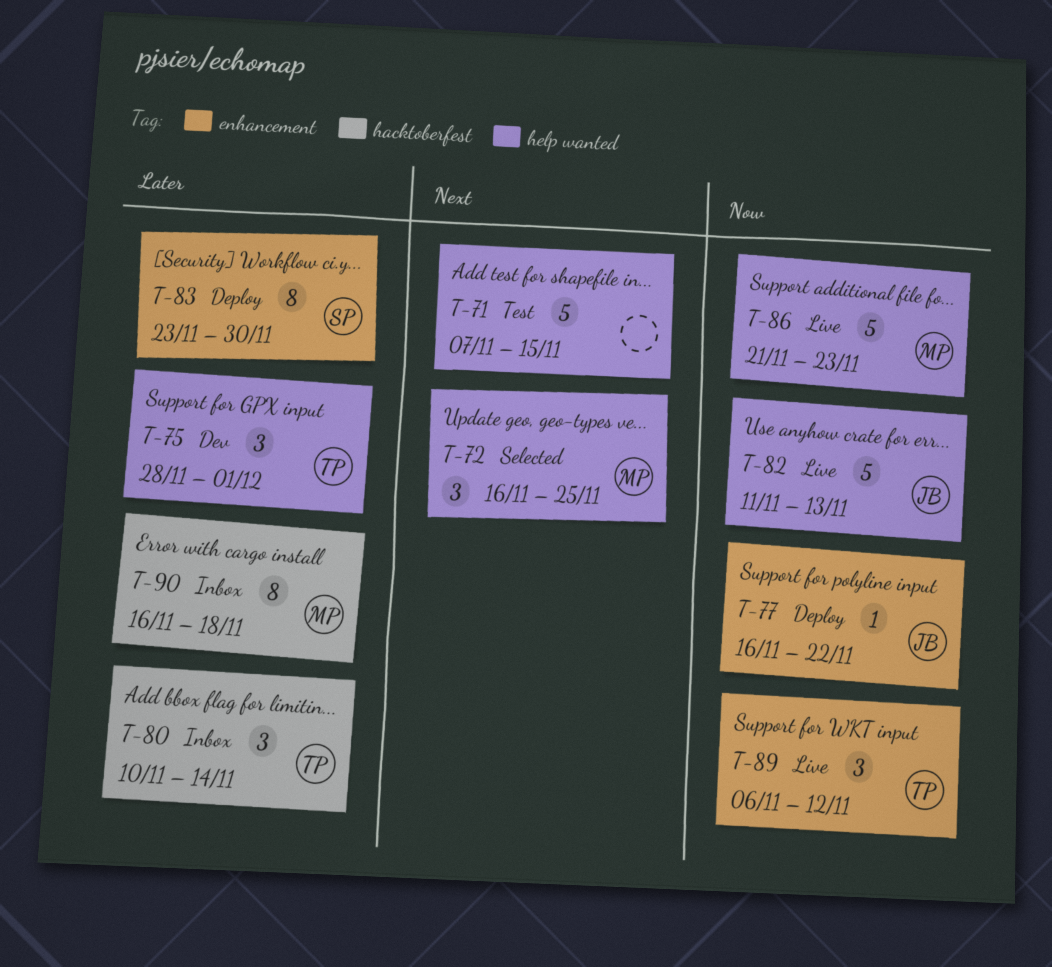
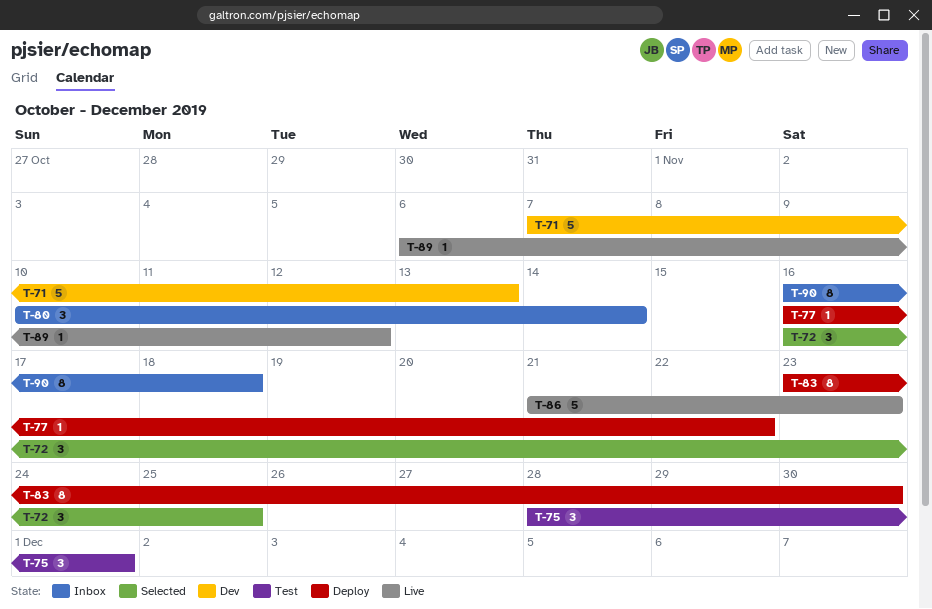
T-71, status: Test -> Dev
T-71, due: Nov 15 -> Nov 13
T-75, status: Dev -> Test
T-82: present -> none
T-89, estimate: 3 -> 1

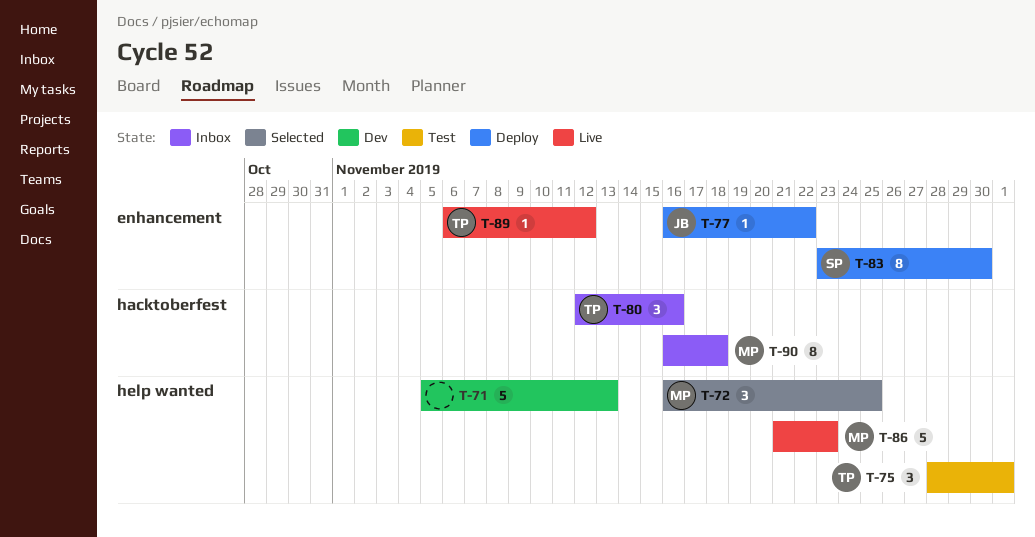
T-71, start: Nov 7 -> Nov 5
T-80, start: Nov 10 -> Nov 12
T-80, due: Nov 14 -> Nov 16

